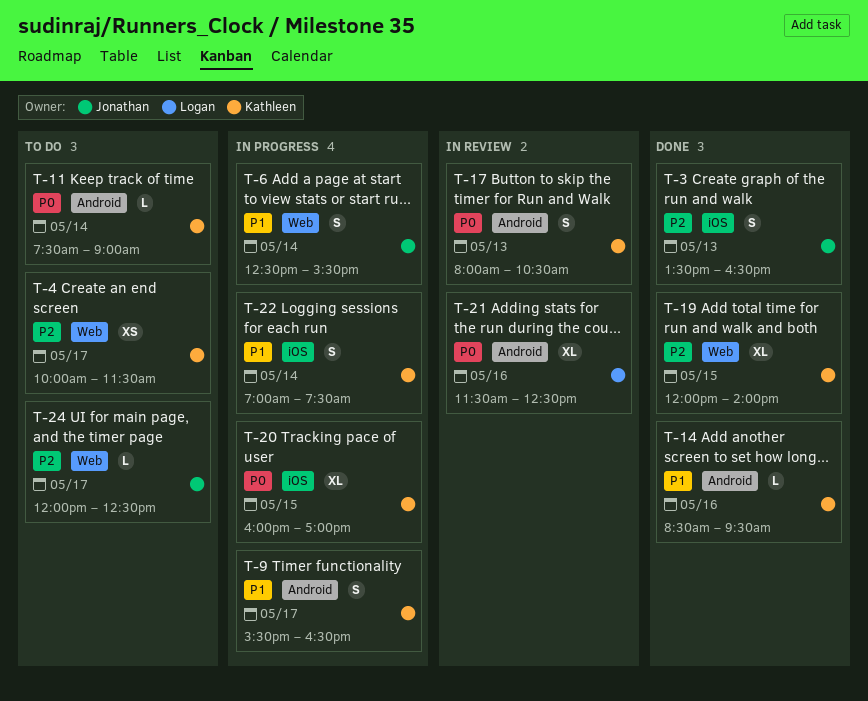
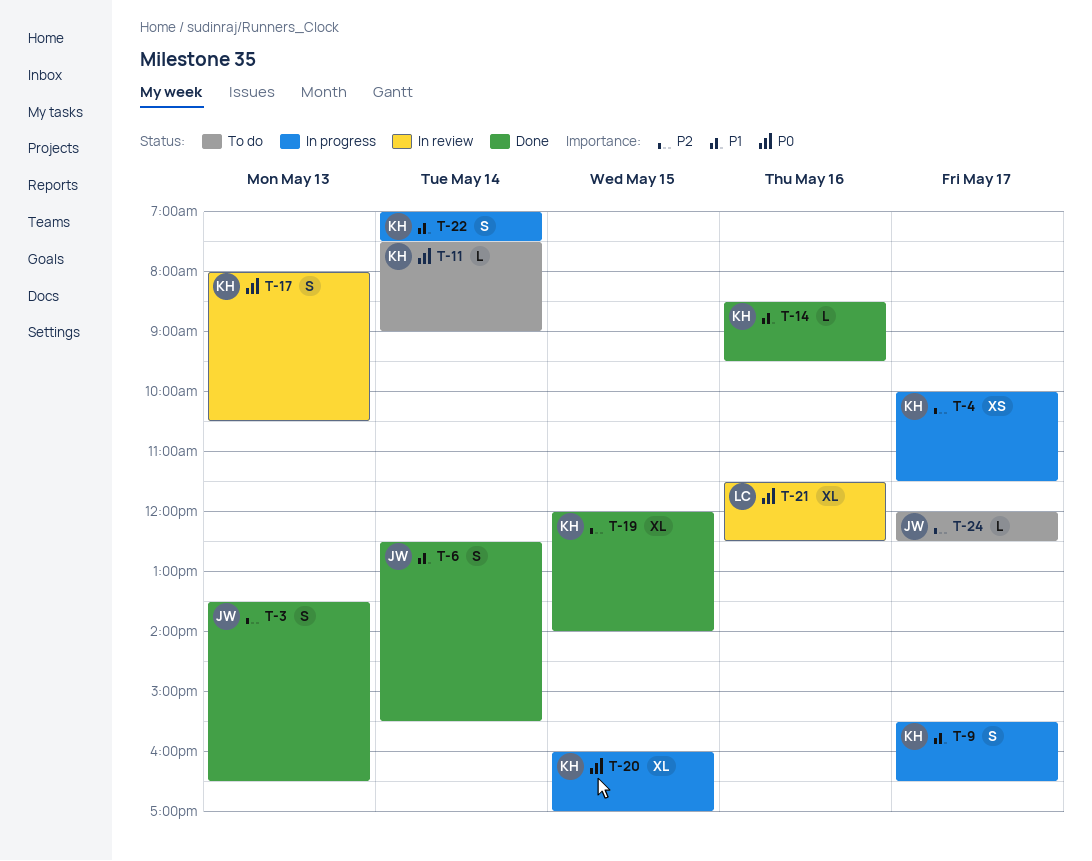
T-4, status: To do -> In progress
T-6, status: In progress -> Done

